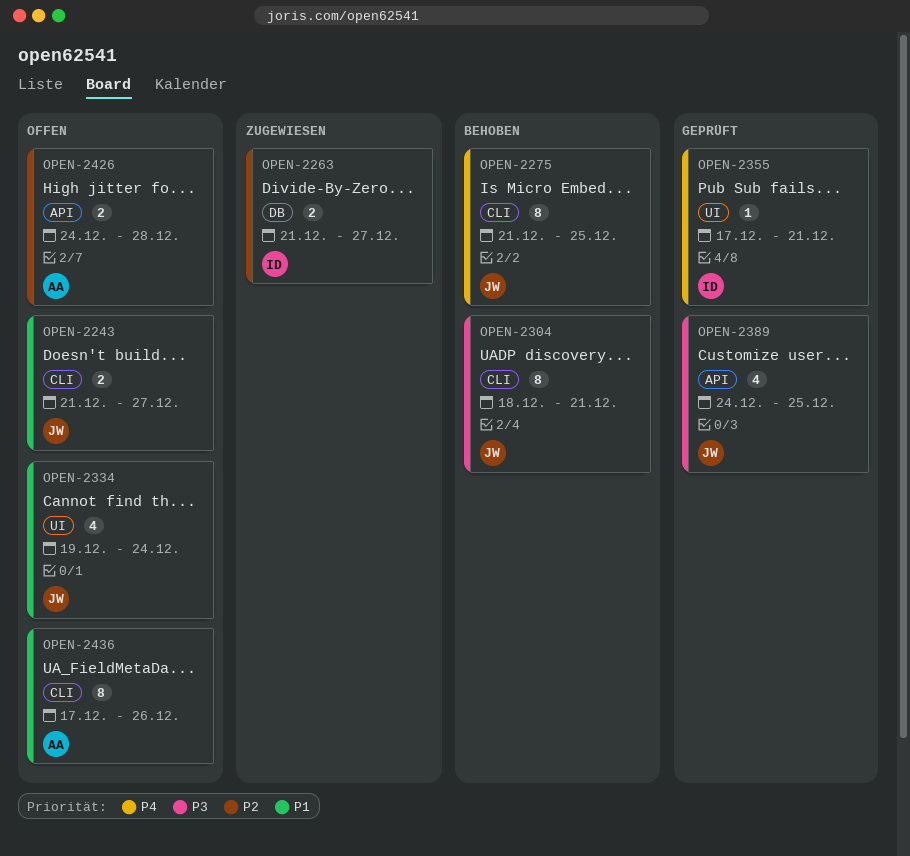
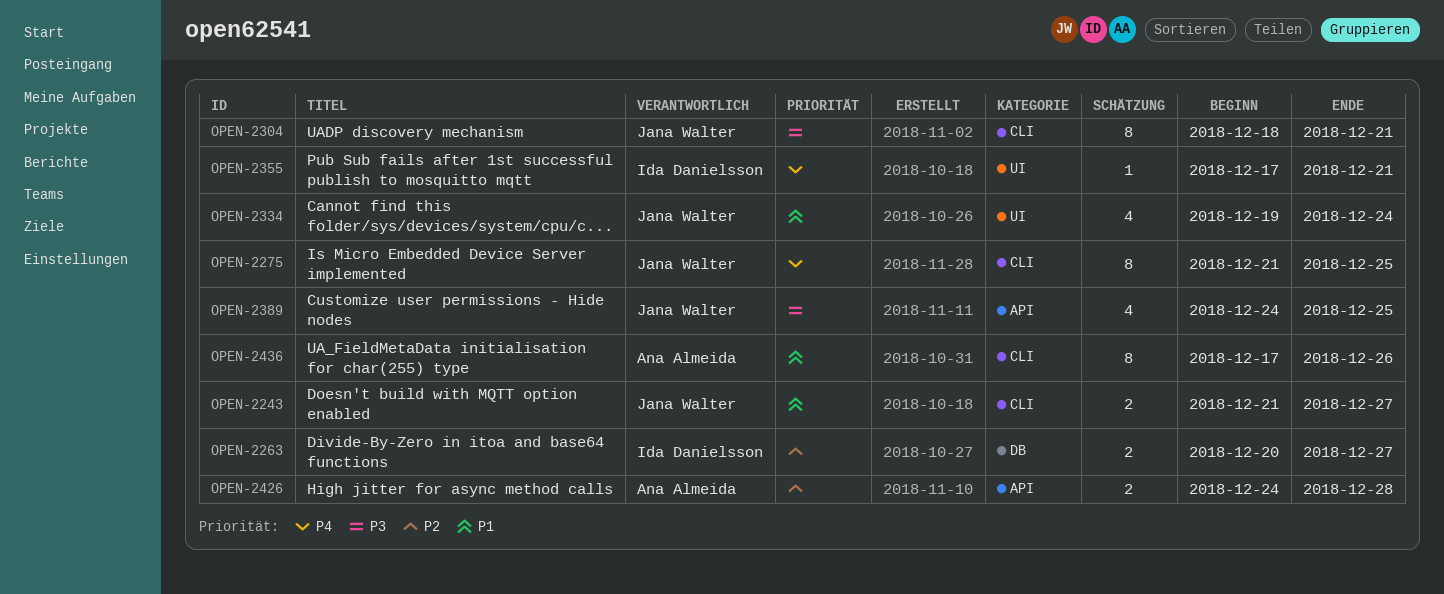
OPEN-2263, start: Dec 21 -> Dec 20

